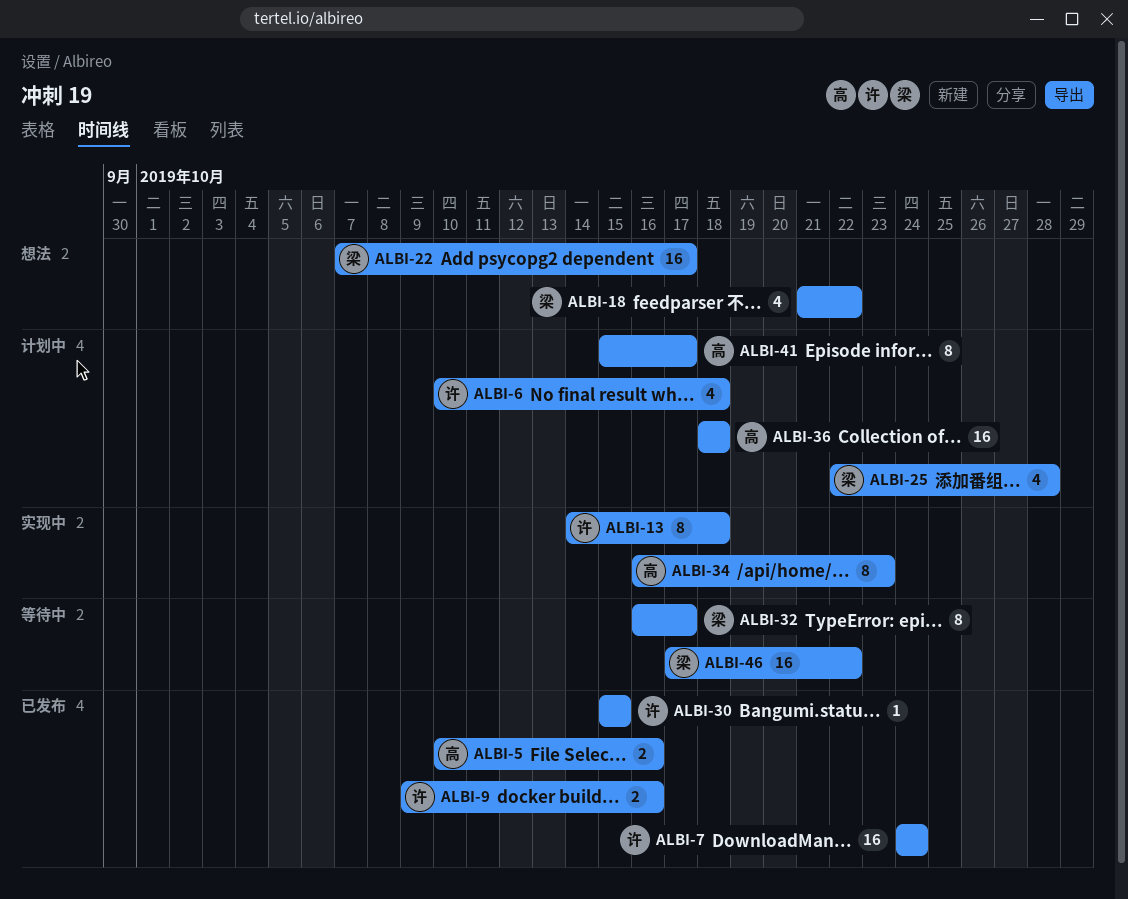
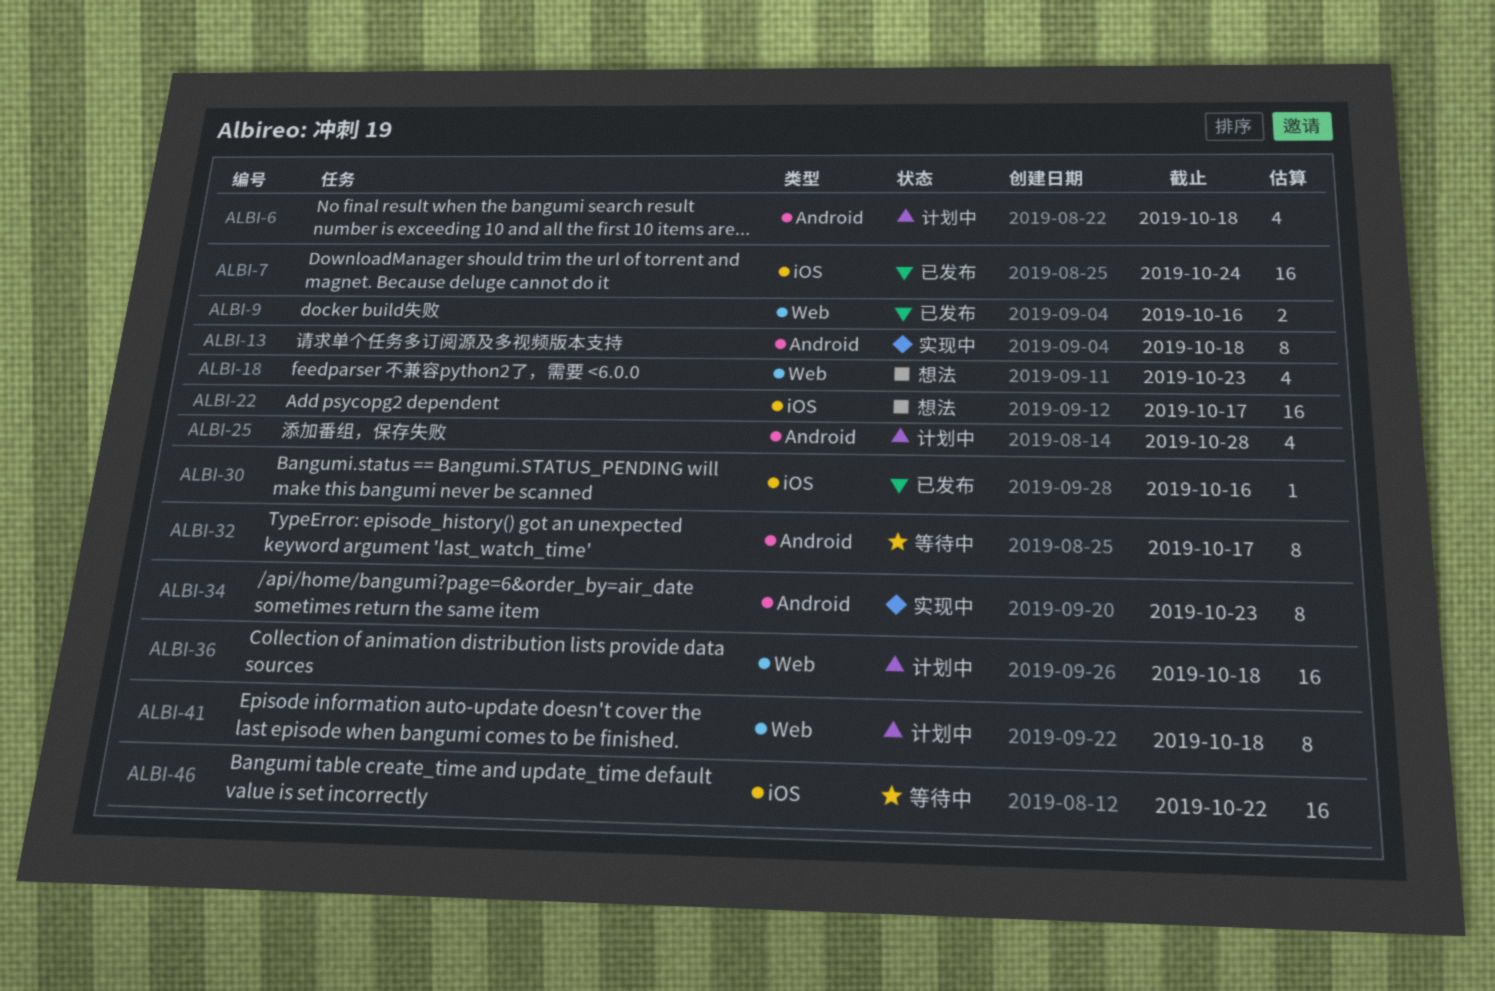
ALBI-5: present -> none
ALBI-18, due: Oct 22 -> Oct 23
ALBI-30, due: Oct 15 -> Oct 16
ALBI-41, due: Oct 17 -> Oct 18

